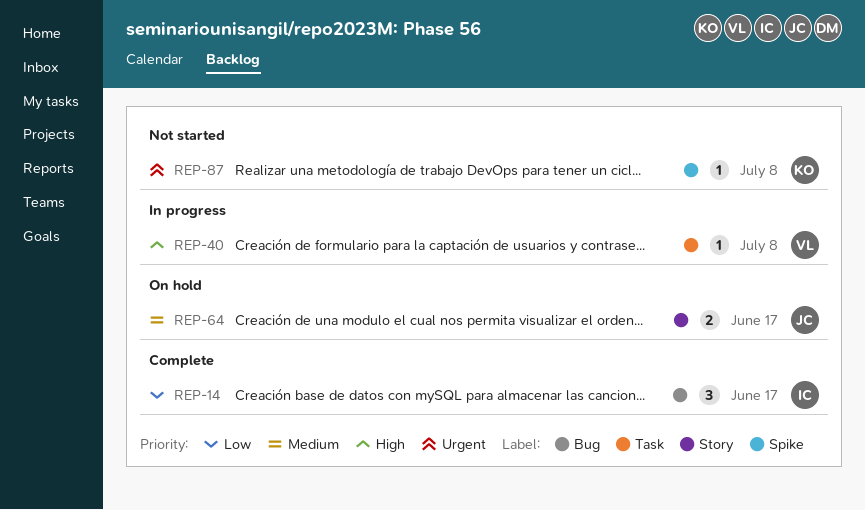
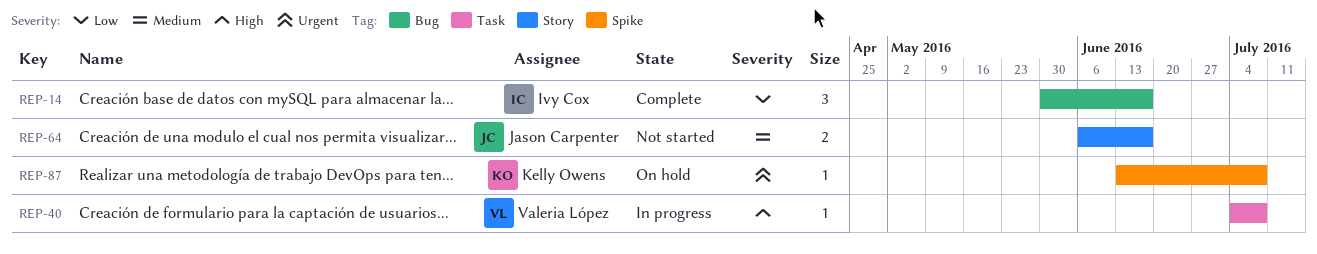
REP-64, status: On hold -> Not started
REP-87, status: Not started -> On hold

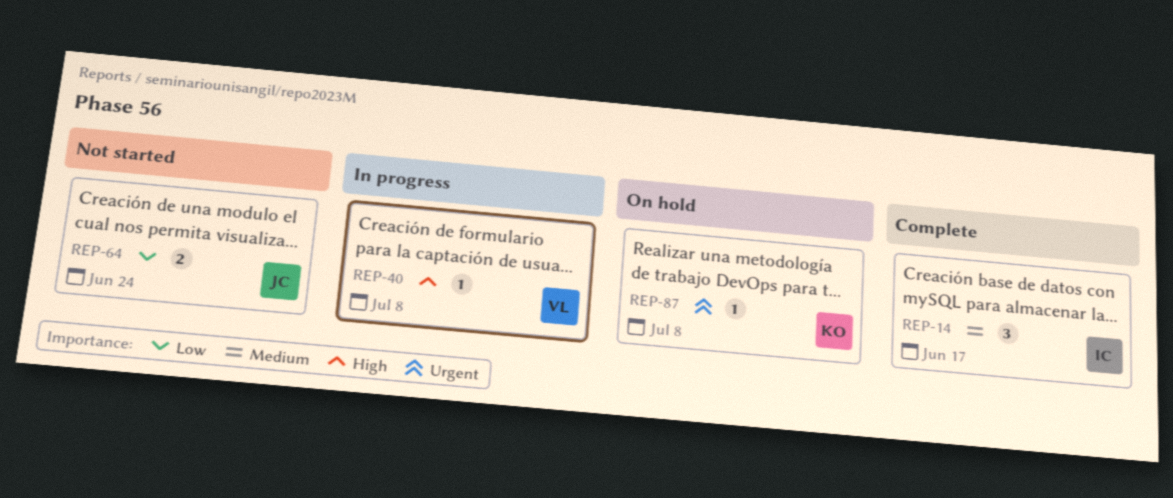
REP-14, priority: Low -> Medium
REP-64, priority: Medium -> Low
REP-64, due: Jun 17 -> Jun 24

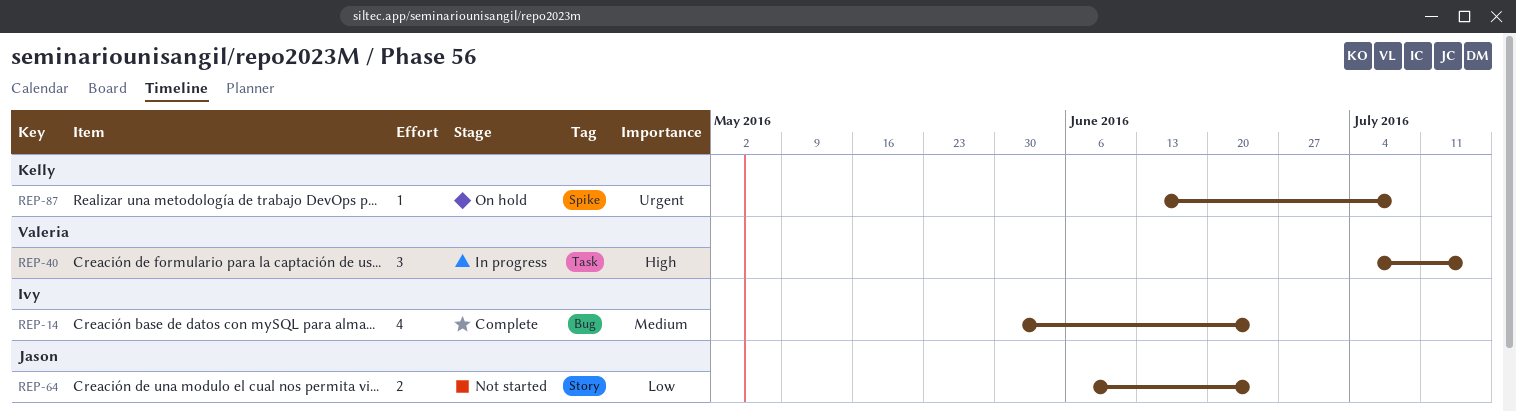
REP-14, estimate: 3 -> 4
REP-14, due: Jun 17 -> Jun 24
REP-40, estimate: 1 -> 3
REP-40, due: Jul 8 -> Jul 15

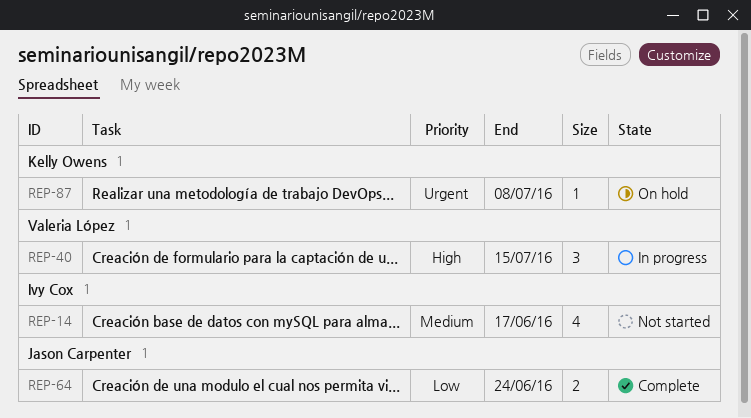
REP-14, status: Complete -> Not started
REP-14, due: Jun 24 -> Jun 17
REP-64, status: Not started -> Complete

